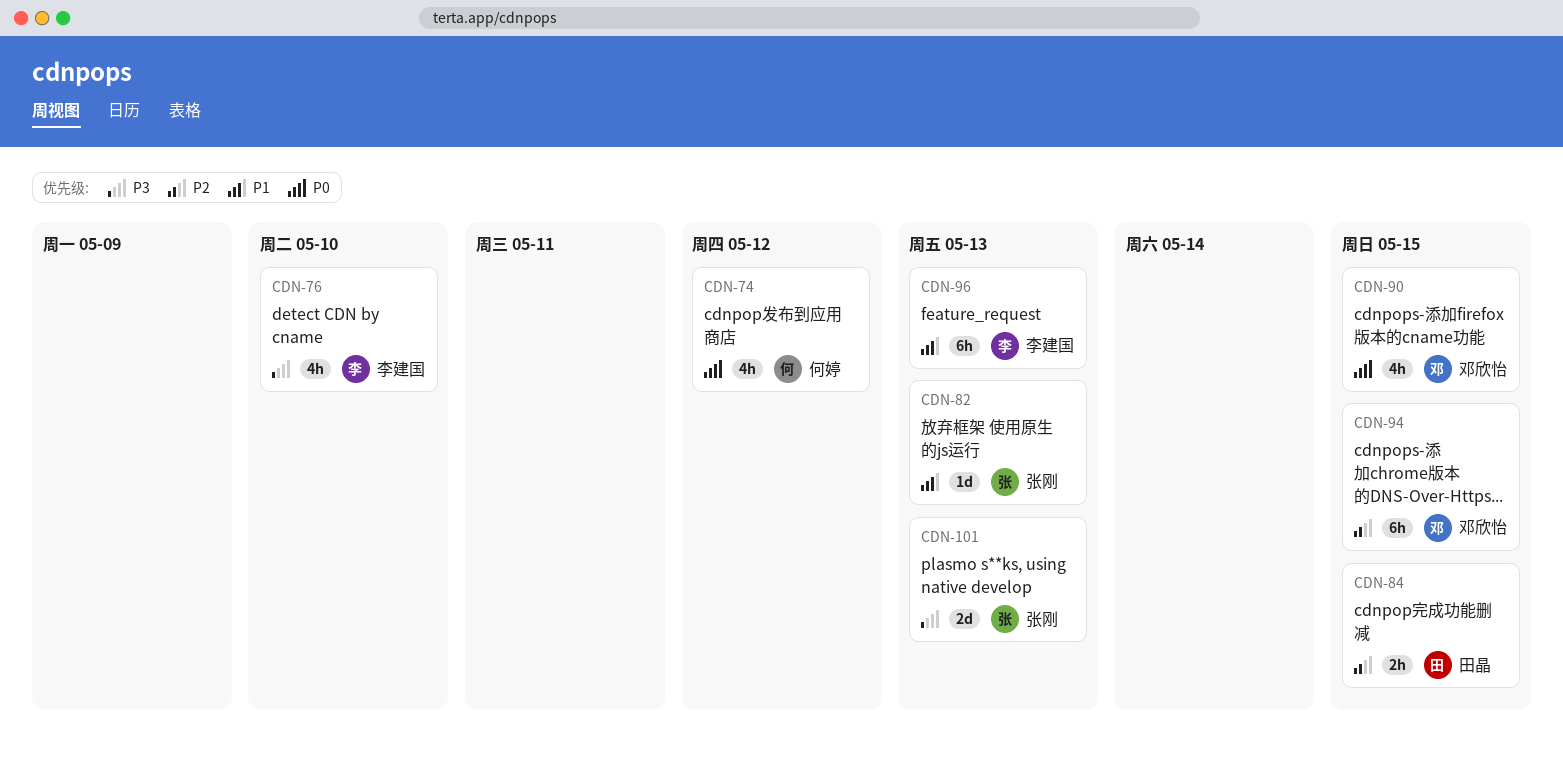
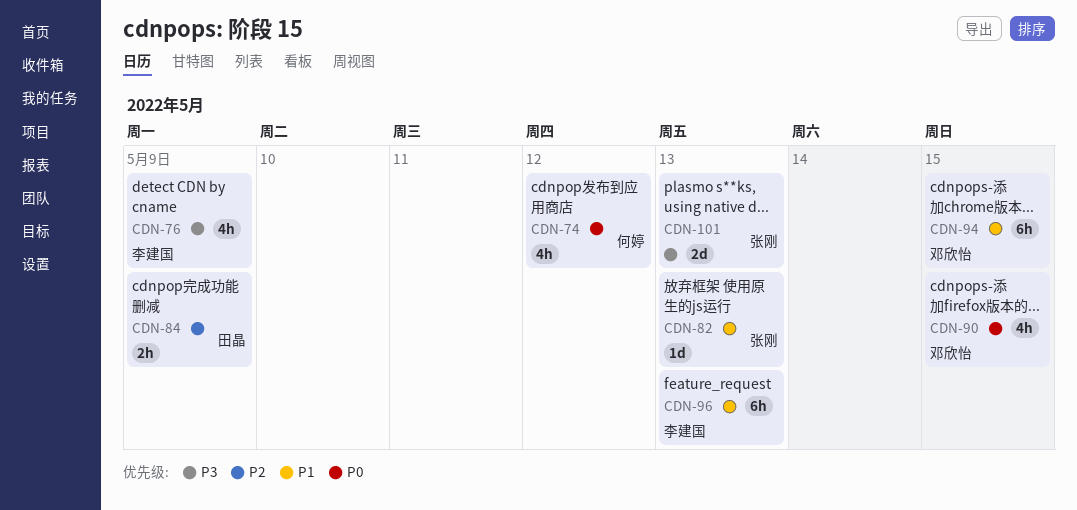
CDN-76, due: May 10 -> May 9
CDN-84, due: May 15 -> May 9
CDN-94, priority: P2 -> P1

